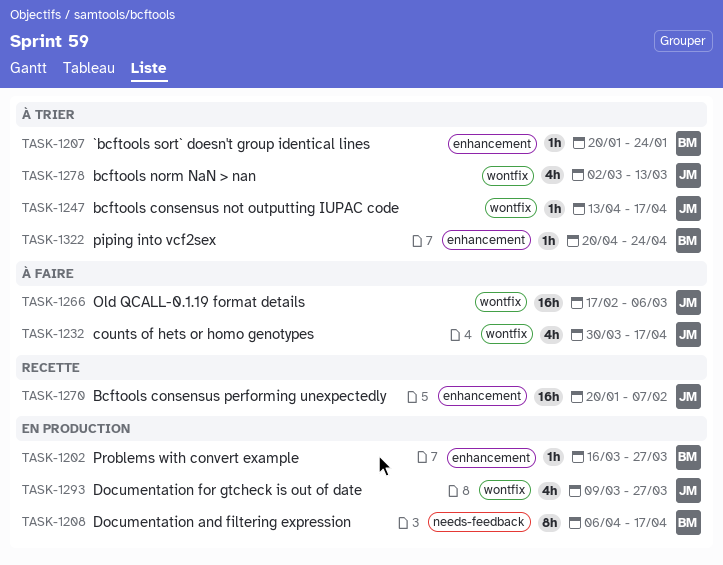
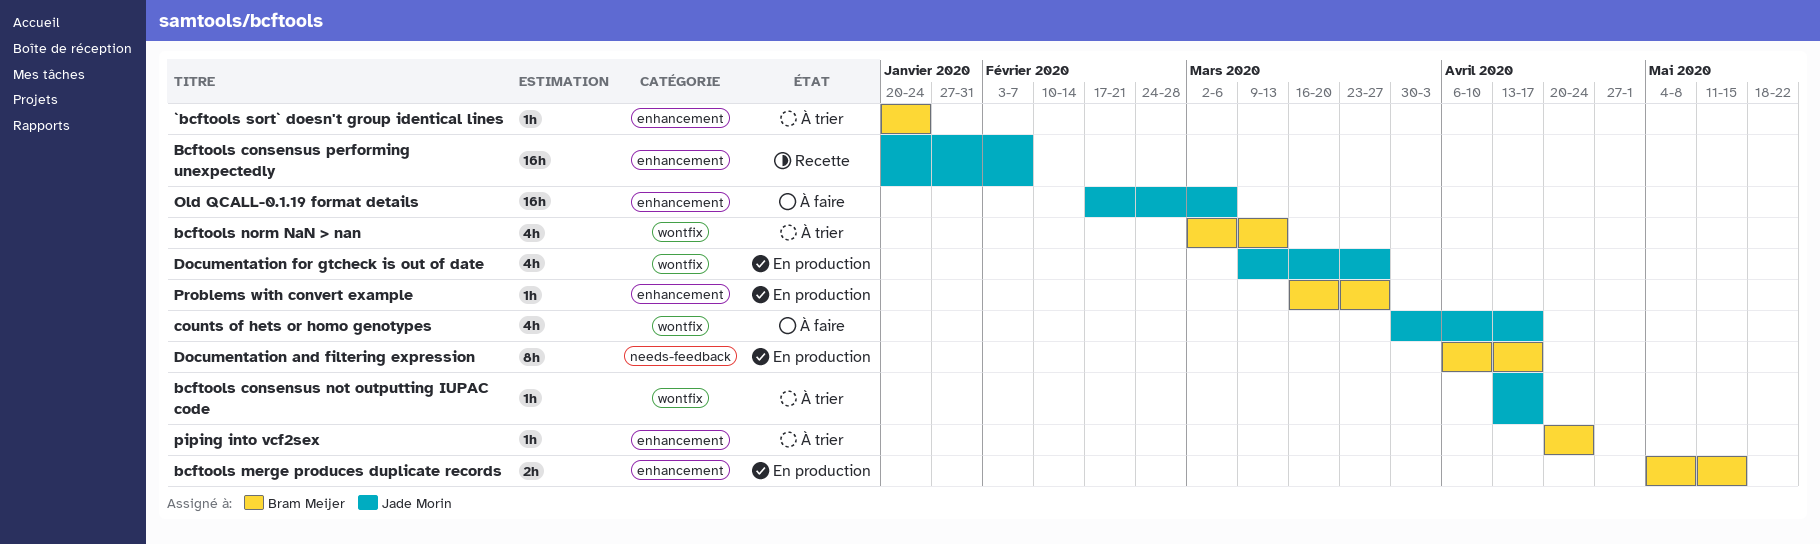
bcftools merge produces duplicate records: none -> present
bcftools norm NaN > nan, owner: Jade Morin -> Bram Meijer
Old QCALL-0.1.19 format details, label: wontfix -> enhancement

